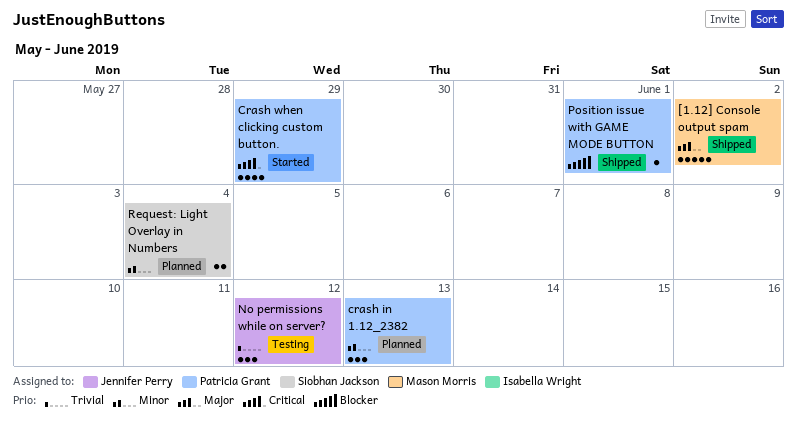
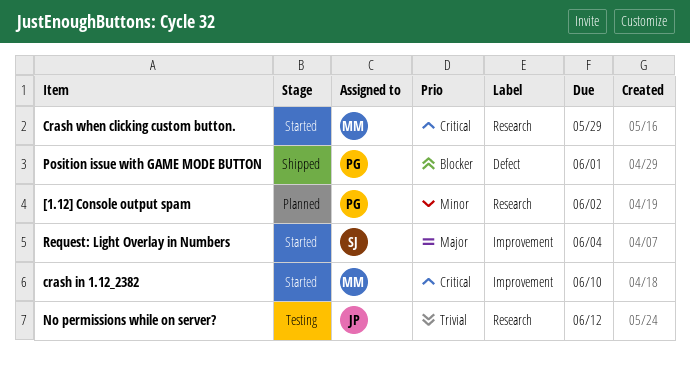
[1.12] Console output spam, status: Shipped -> Planned
[1.12] Console output spam, owner: Mason Morris -> Patricia Grant
[1.12] Console output spam, priority: Major -> Minor
crash in 1.12_2382, status: Planned -> Started
crash in 1.12_2382, owner: Patricia Grant -> Mason Morris
crash in 1.12_2382, priority: Minor -> Critical
crash in 1.12_2382, due: Jun 13 -> Jun 10
Crash when clicking custom button., owner: Patricia Grant -> Mason Morris
Request: Light Overlay in Numbers, status: Planned -> Started
Request: Light Overlay in Numbers, priority: Minor -> Major

